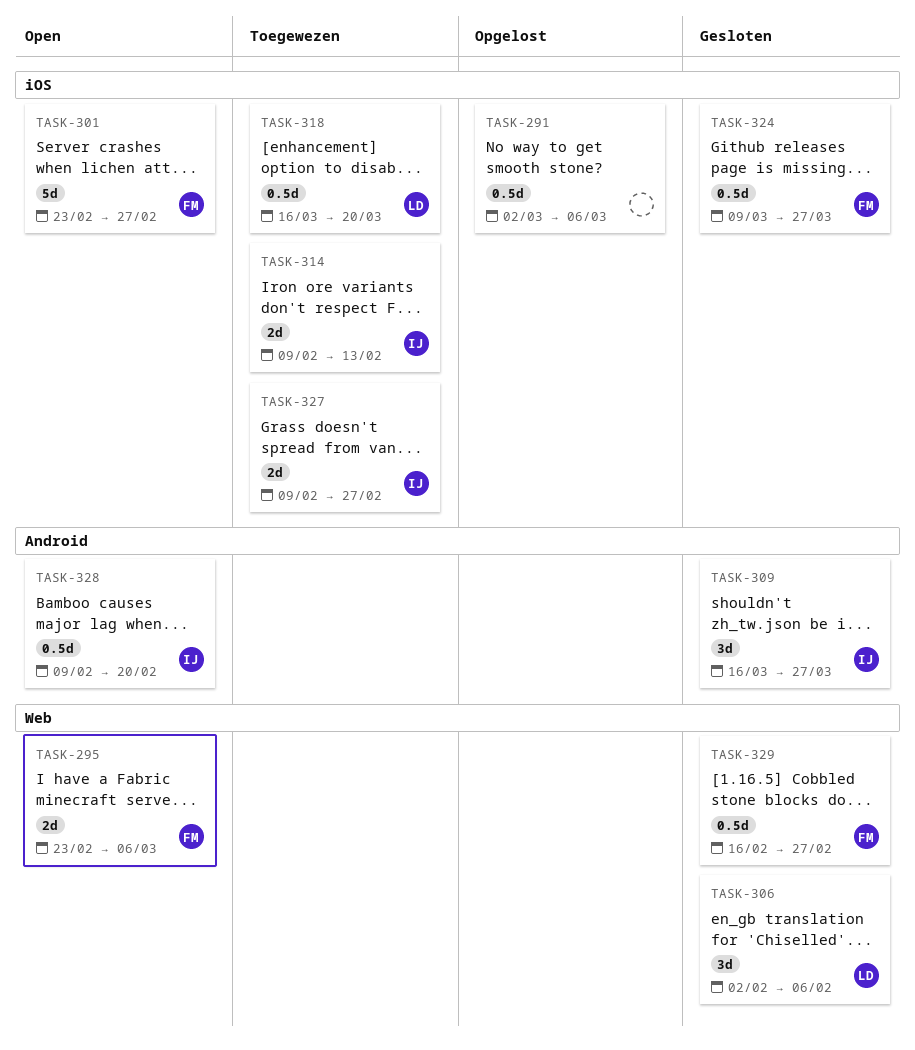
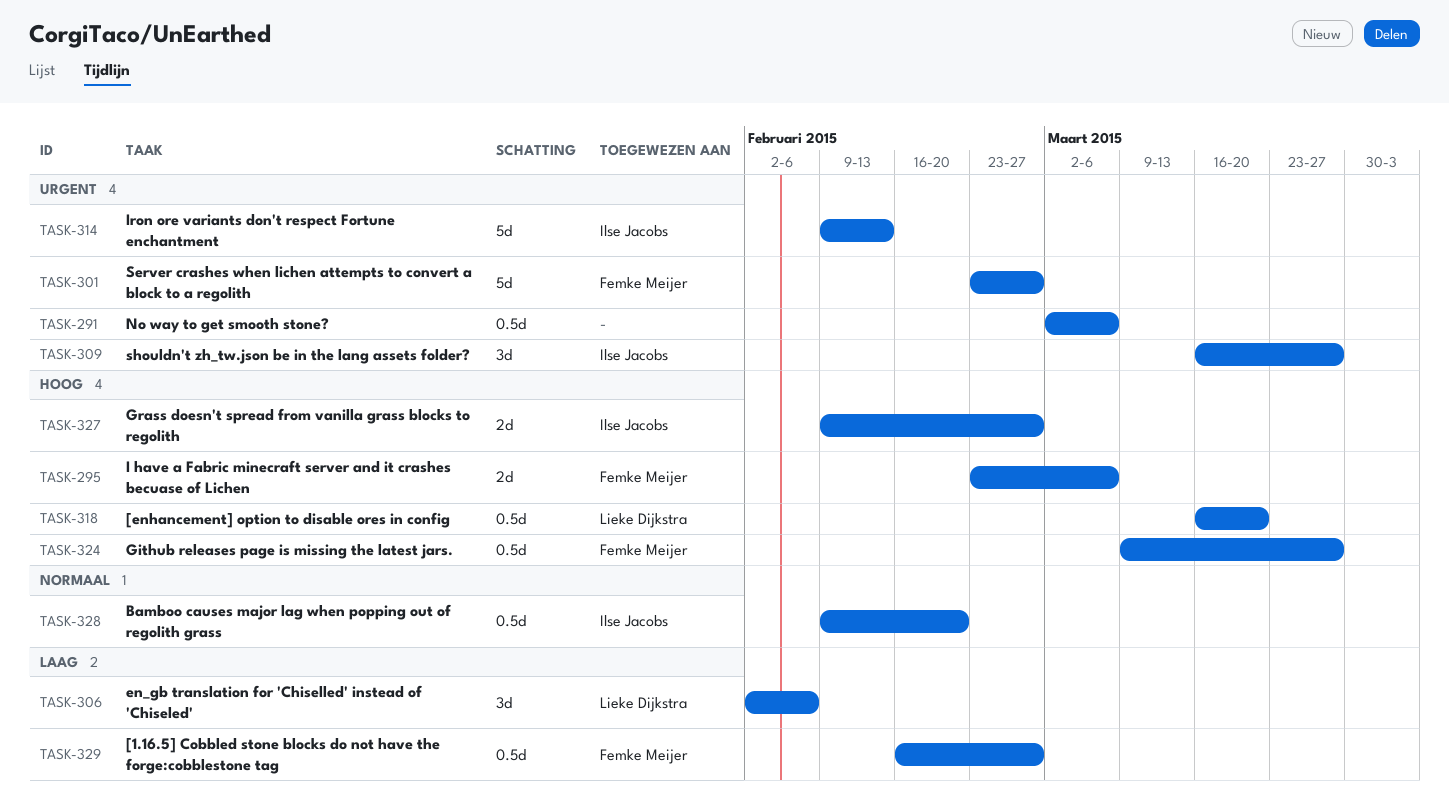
TASK-314, estimate: 2d -> 5d

